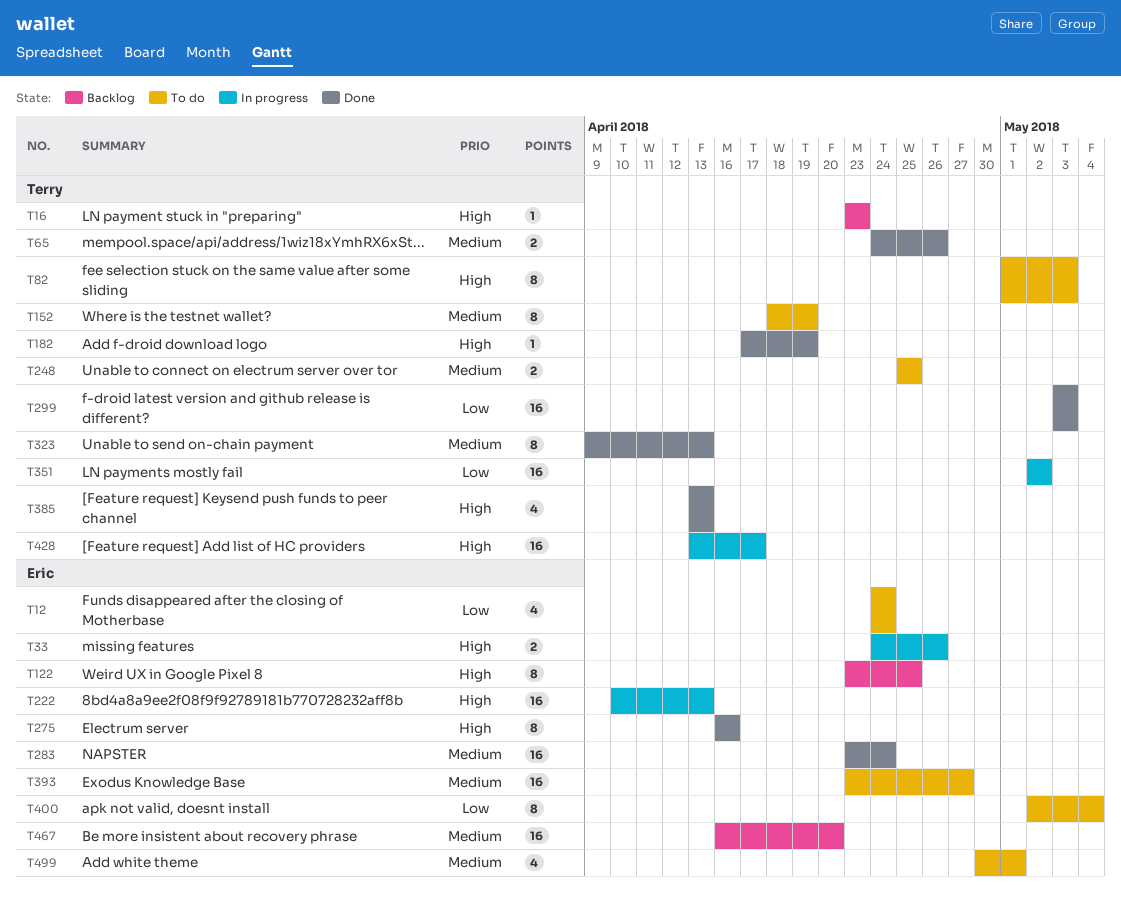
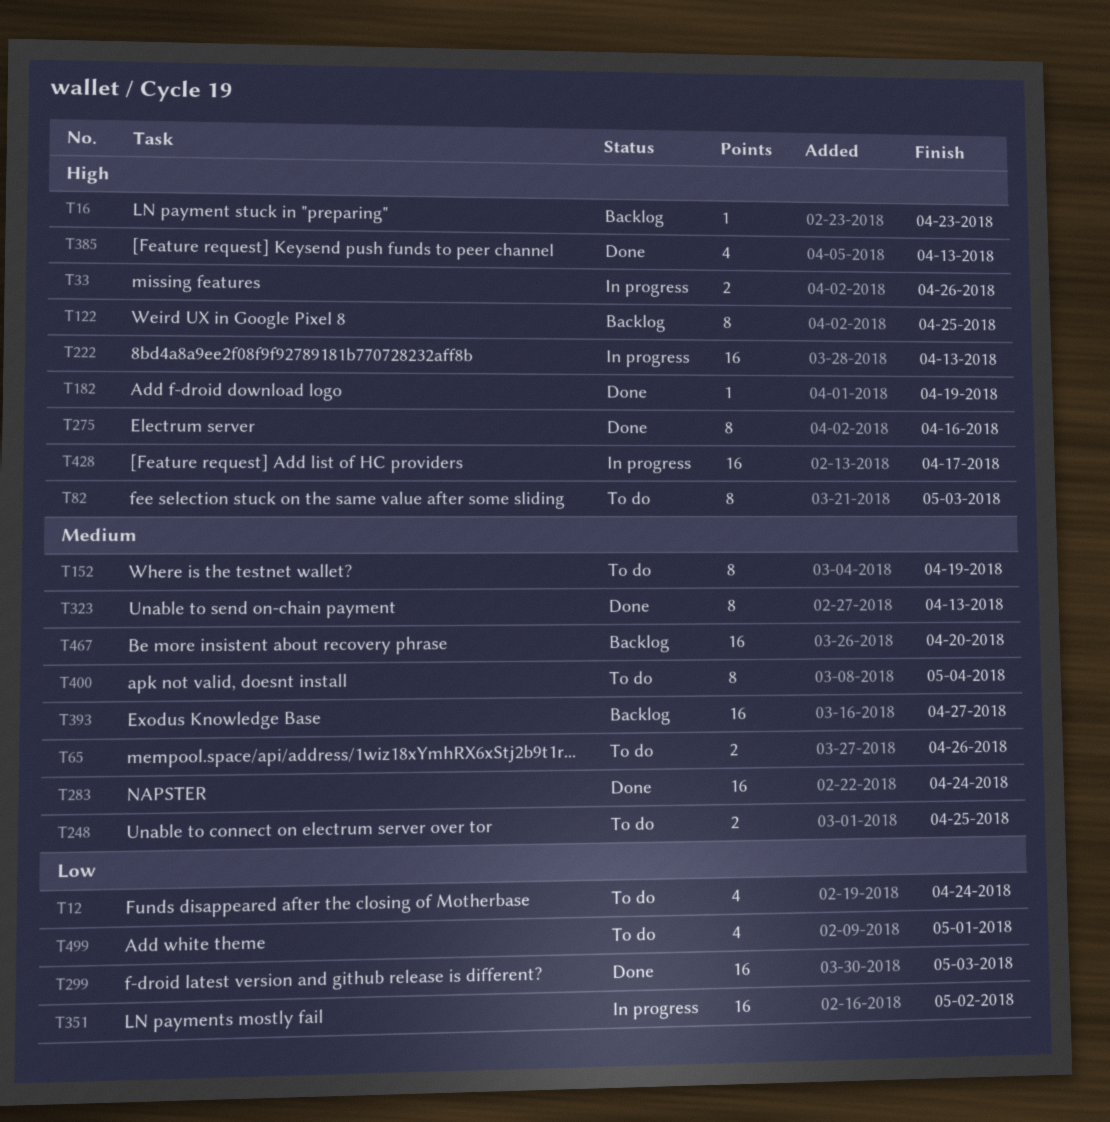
T65, status: Done -> To do
T393, status: To do -> Backlog
T400, priority: Low -> Medium
T499, priority: Medium -> Low

